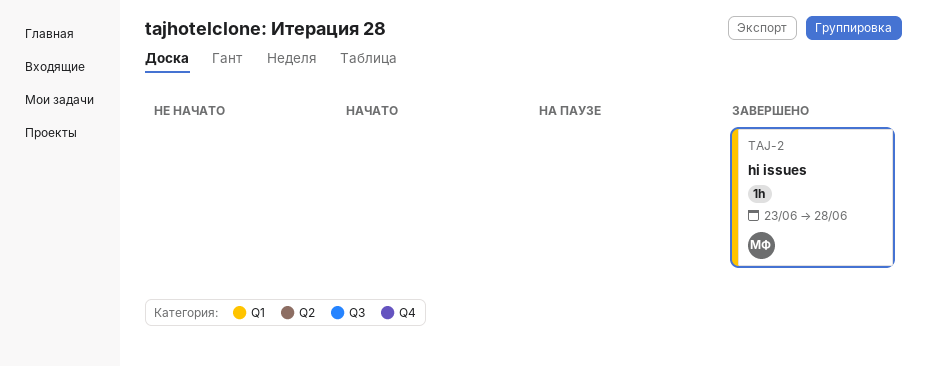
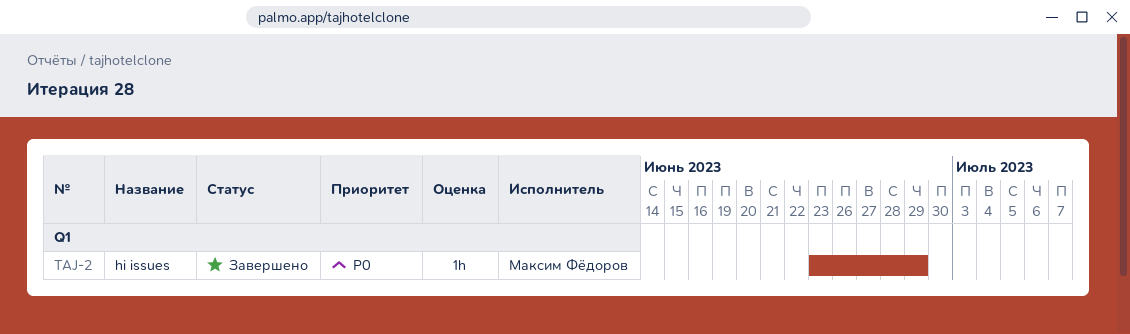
TAJ-2, due: Jun 28 -> Jun 29

